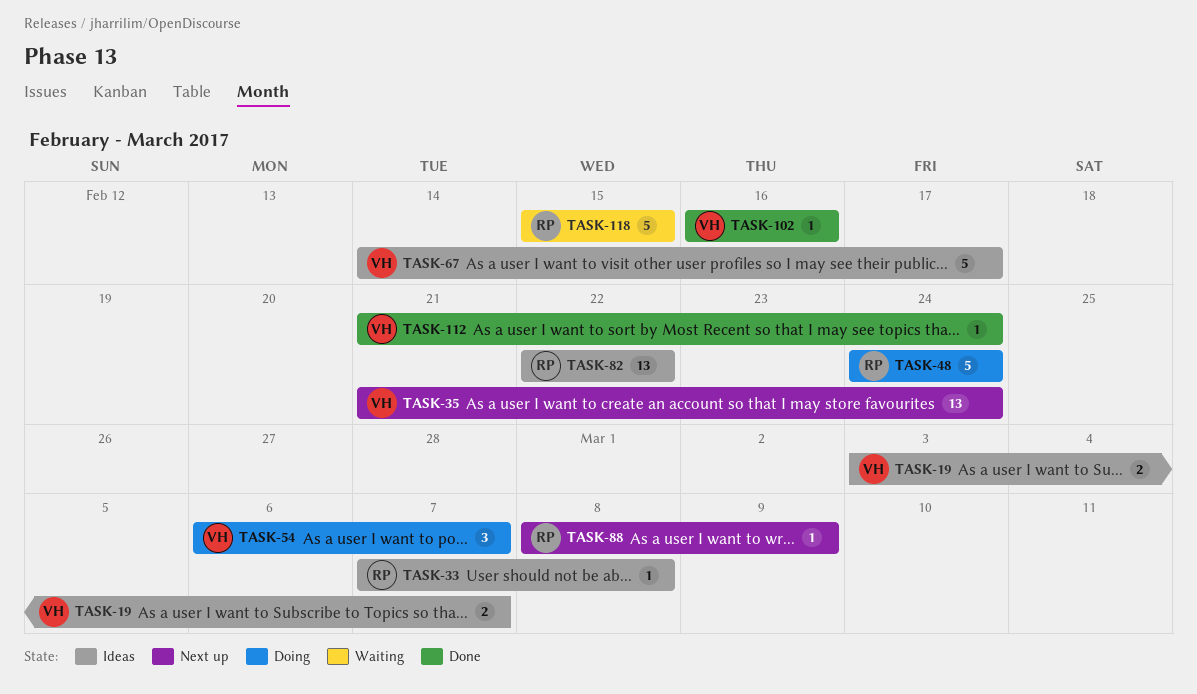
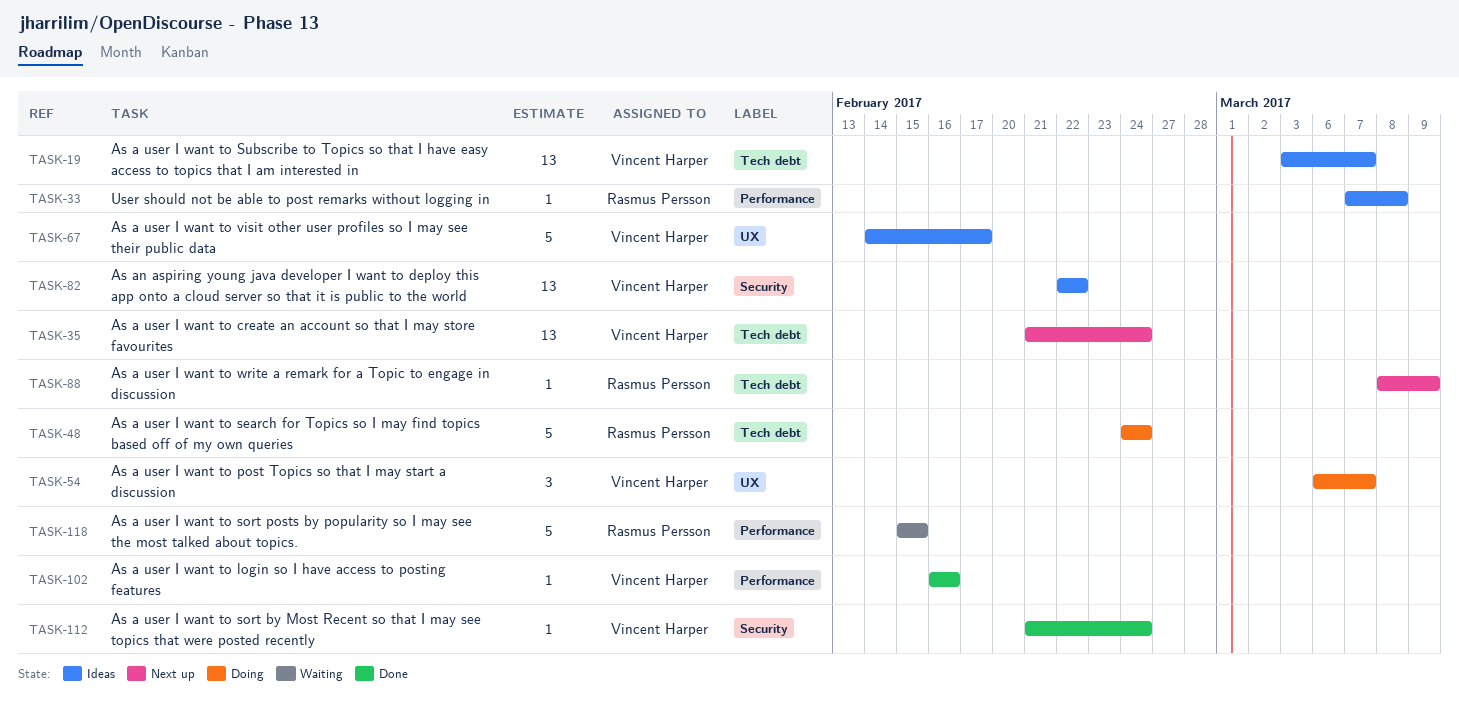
TASK-19, estimate: 2 -> 13
TASK-82, owner: Rasmus Persson -> Vincent Harper

